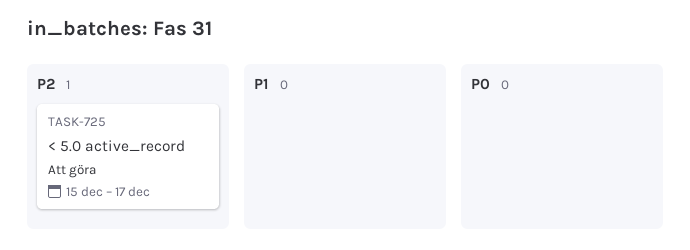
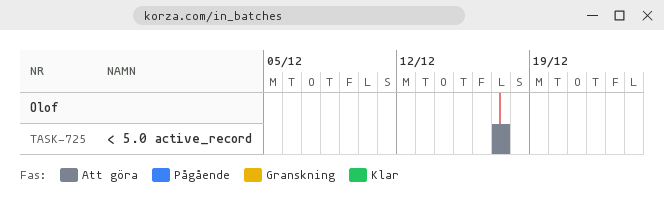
TASK-725, start: Dec 15 -> Dec 17

